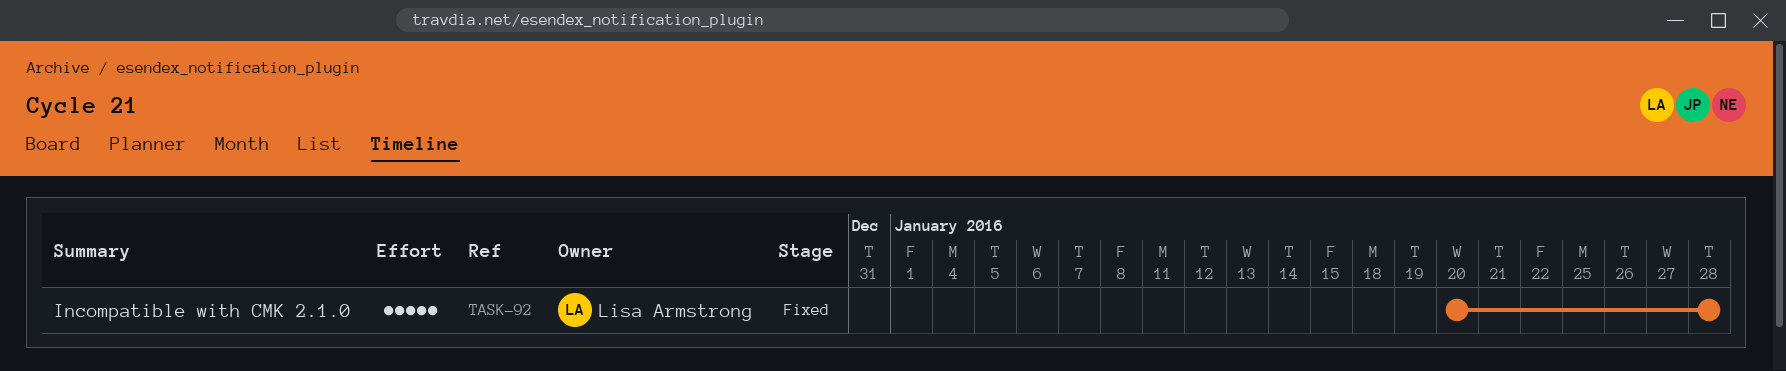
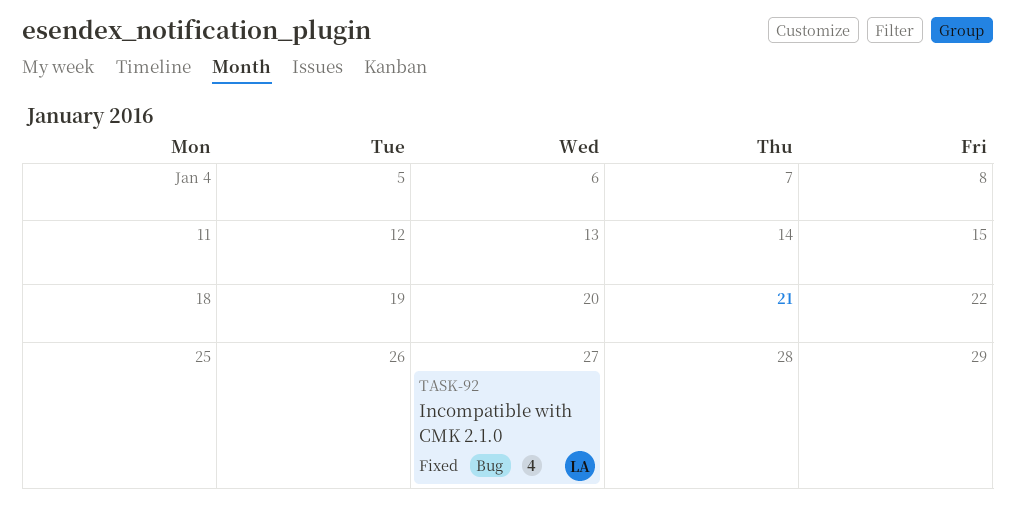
TASK-92, estimate: 5 -> 4
TASK-92, due: Jan 28 -> Jan 27

